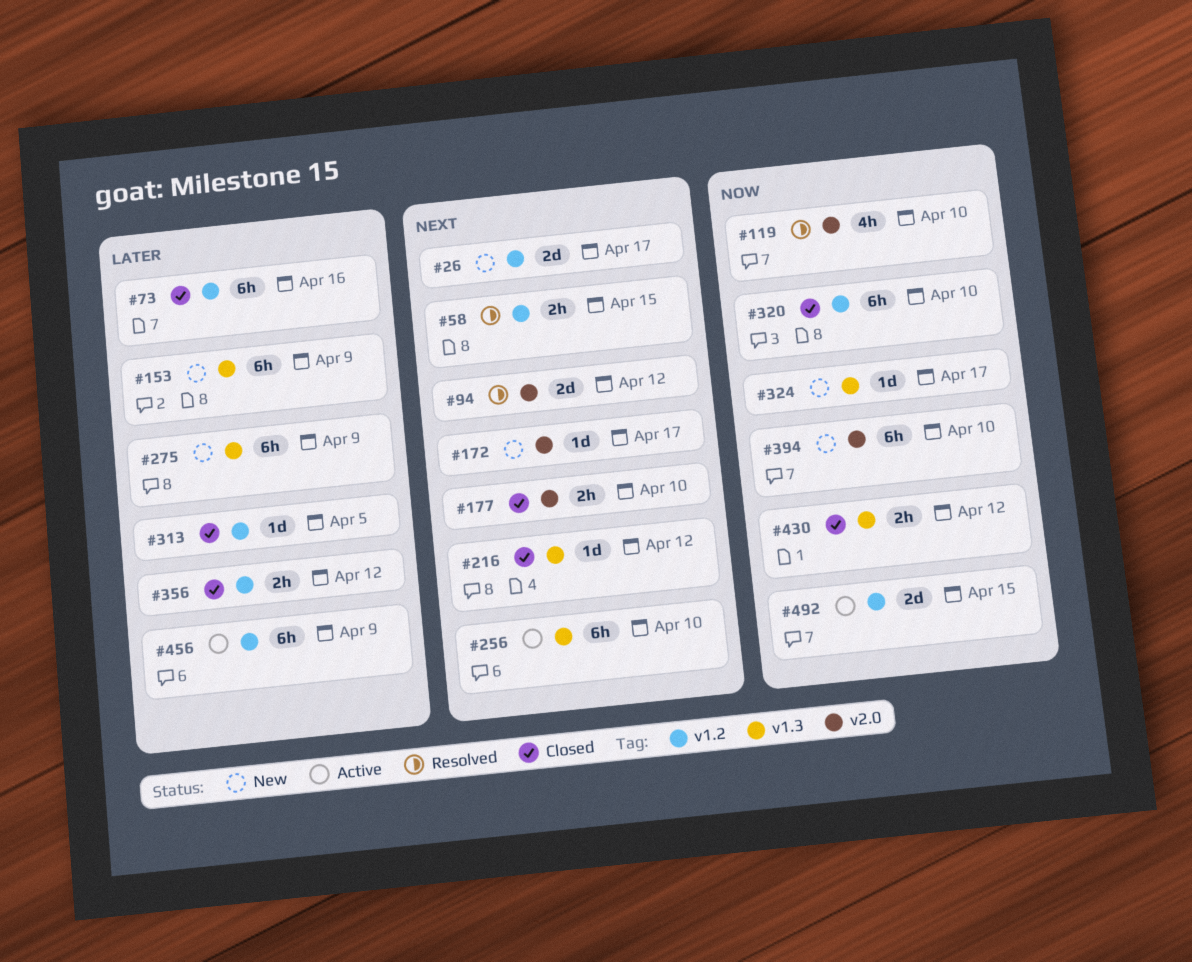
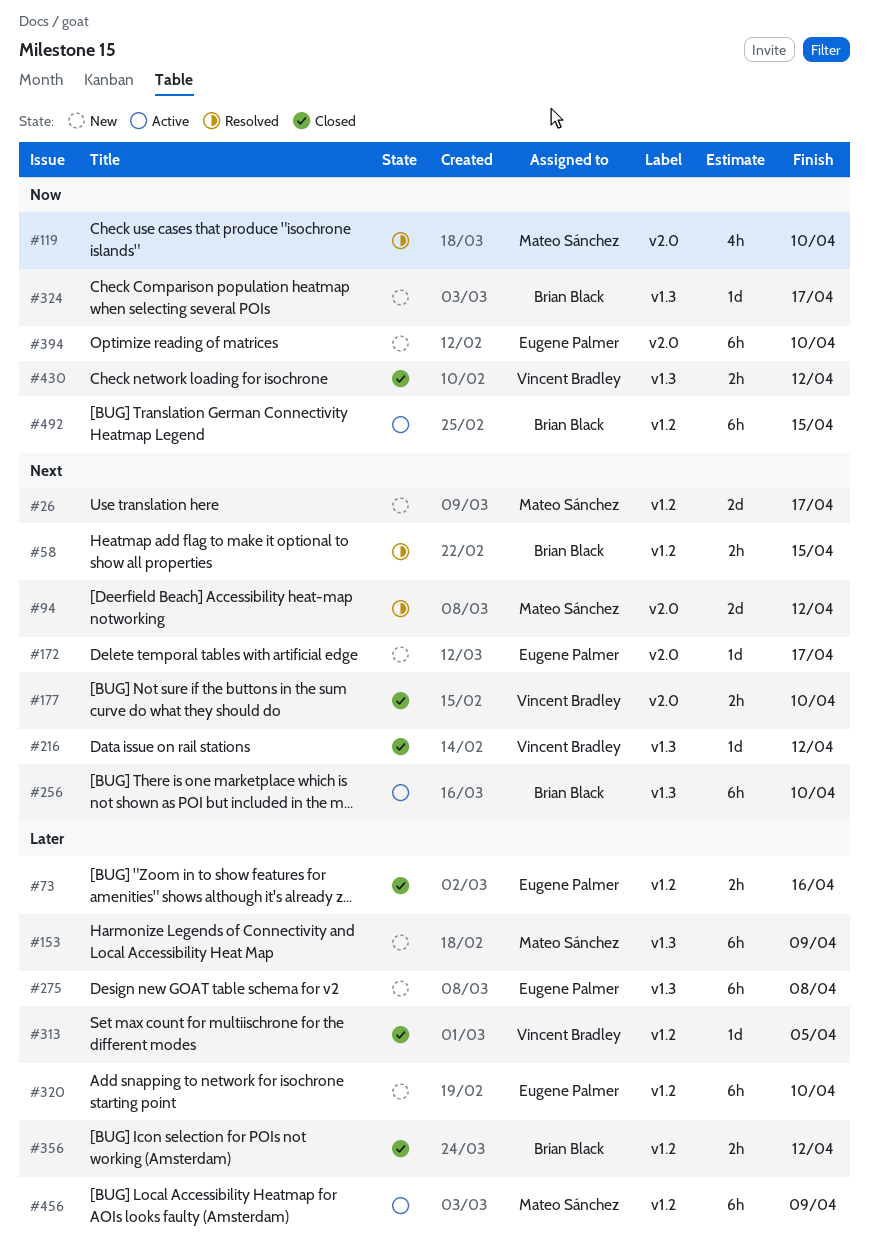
#73, estimate: 6h -> 2h
#275, due: Apr 9 -> Apr 8
#320, status: Closed -> New
#320, priority: Now -> Later
#492, estimate: 2d -> 6h

